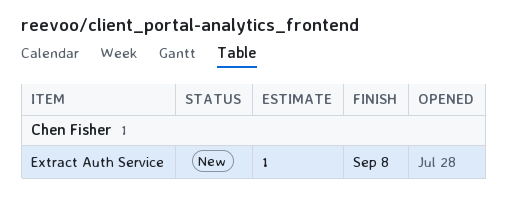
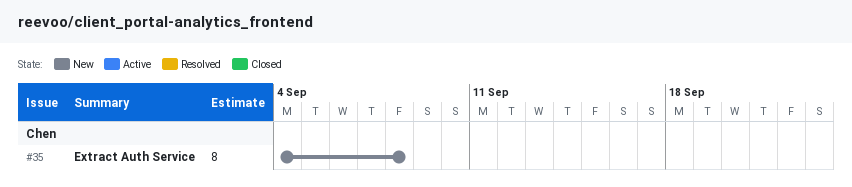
Extract Auth Service, estimate: 1 -> 8

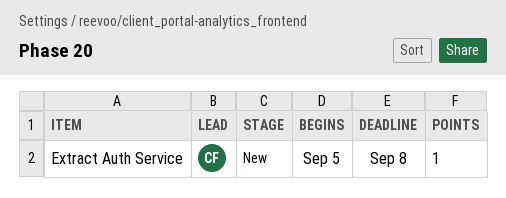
Extract Auth Service, estimate: 8 -> 1
Extract Auth Service, start: Sep 4 -> Sep 5

